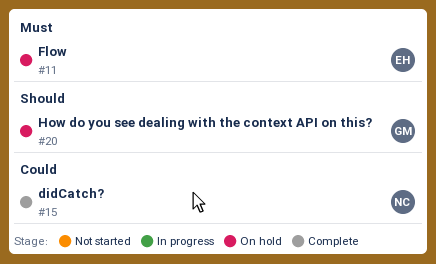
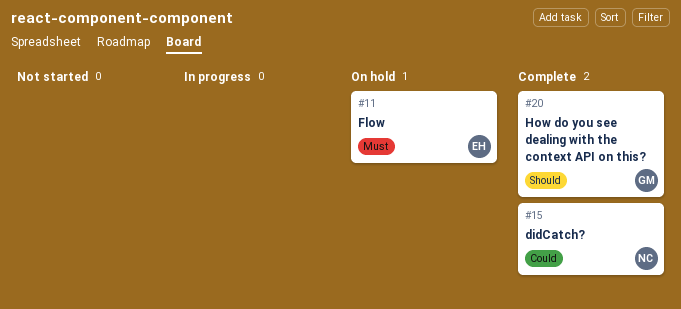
#20, status: On hold -> Complete

